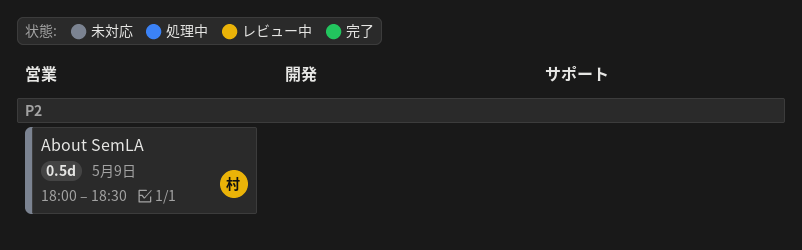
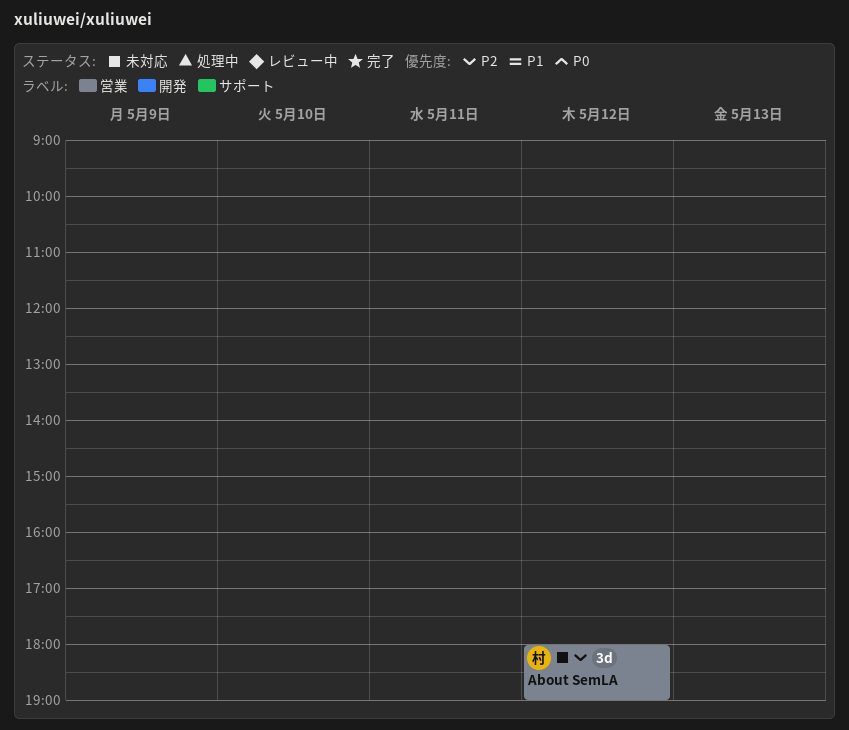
About SemLA, estimate: 0.5d -> 3d
About SemLA, day: May 9 -> May 12
About SemLA, ends: 18:30 -> 19:00

